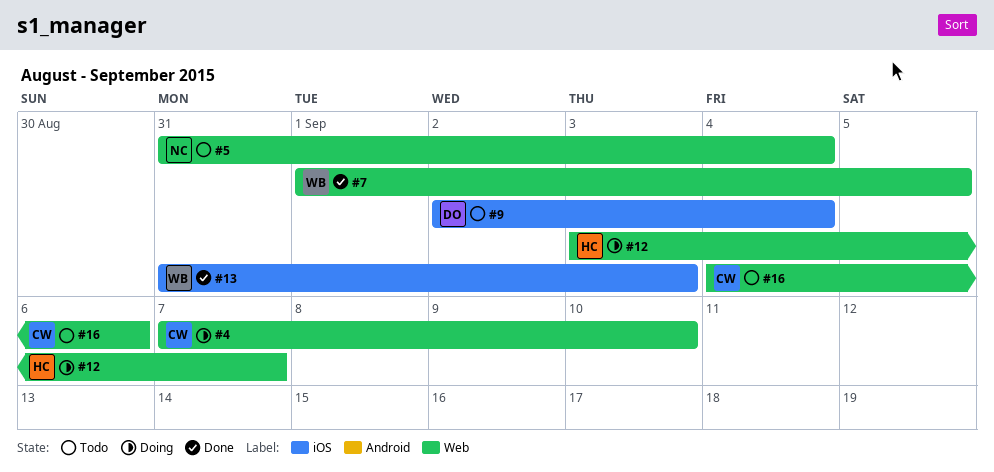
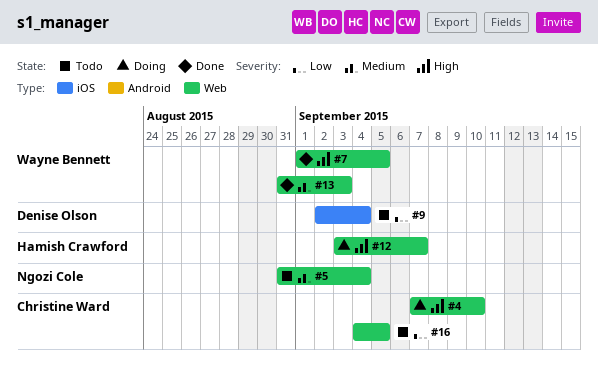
#13, label: iOS -> Web
#16, due: Sep 6 -> Sep 5

